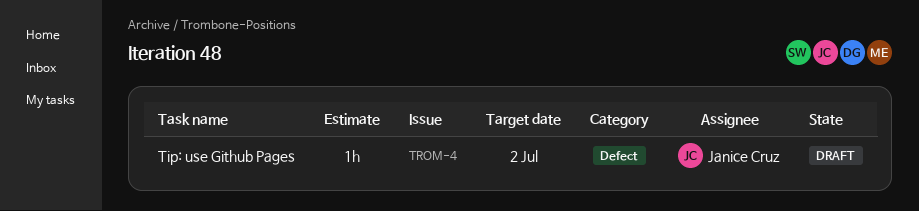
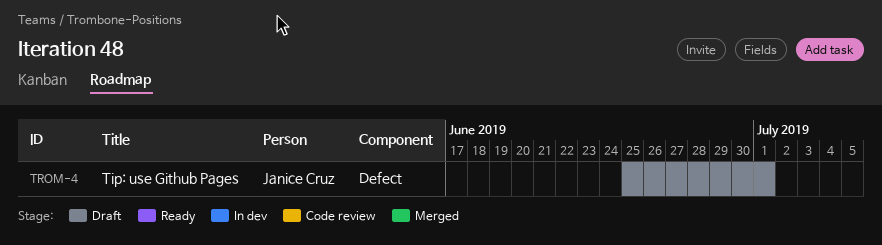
TROM-4, due: Jul 2 -> Jul 1

